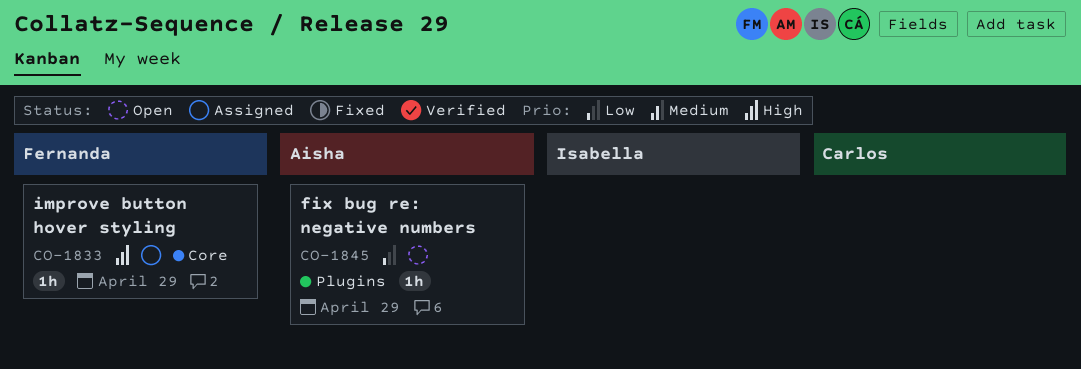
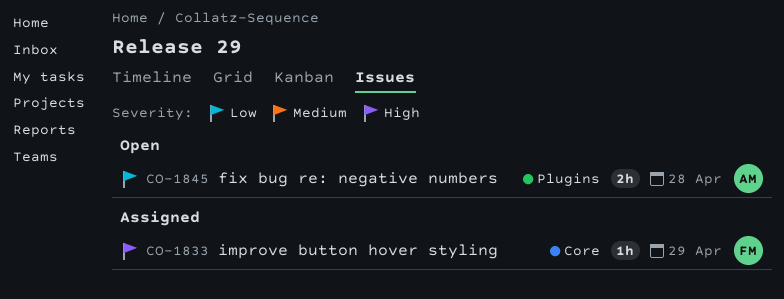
CO-1845, estimate: 1h -> 2h
CO-1845, due: Apr 29 -> Apr 28

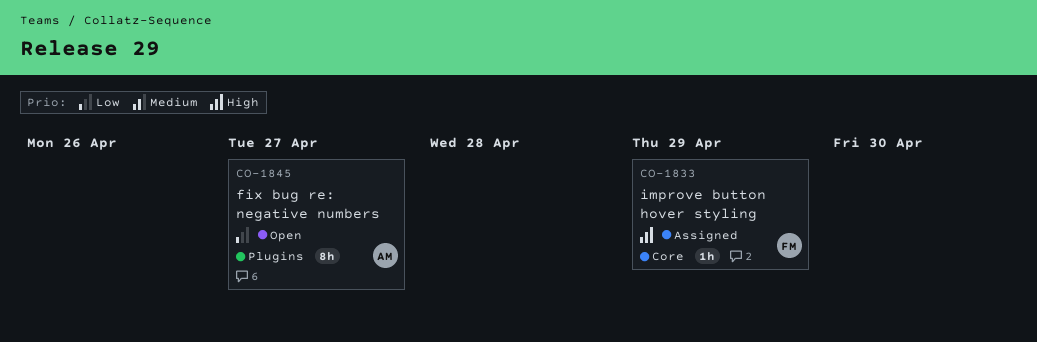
CO-1845, estimate: 2h -> 8h
CO-1845, due: Apr 28 -> Apr 27

